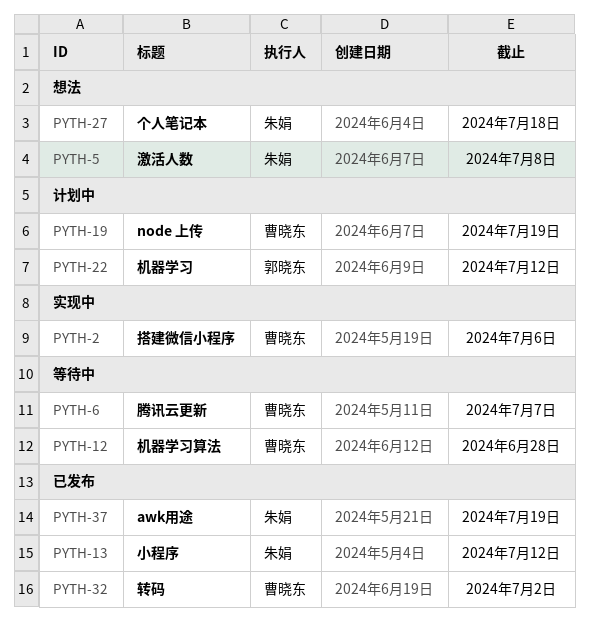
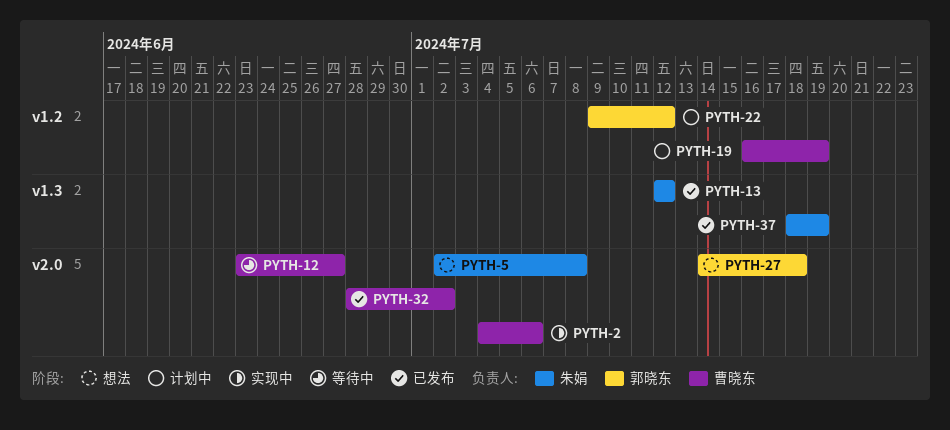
PYTH-6: present -> none
PYTH-12, due: Jun 28 -> Jun 27
PYTH-27, owner: 朱娟 -> 郭晓东

